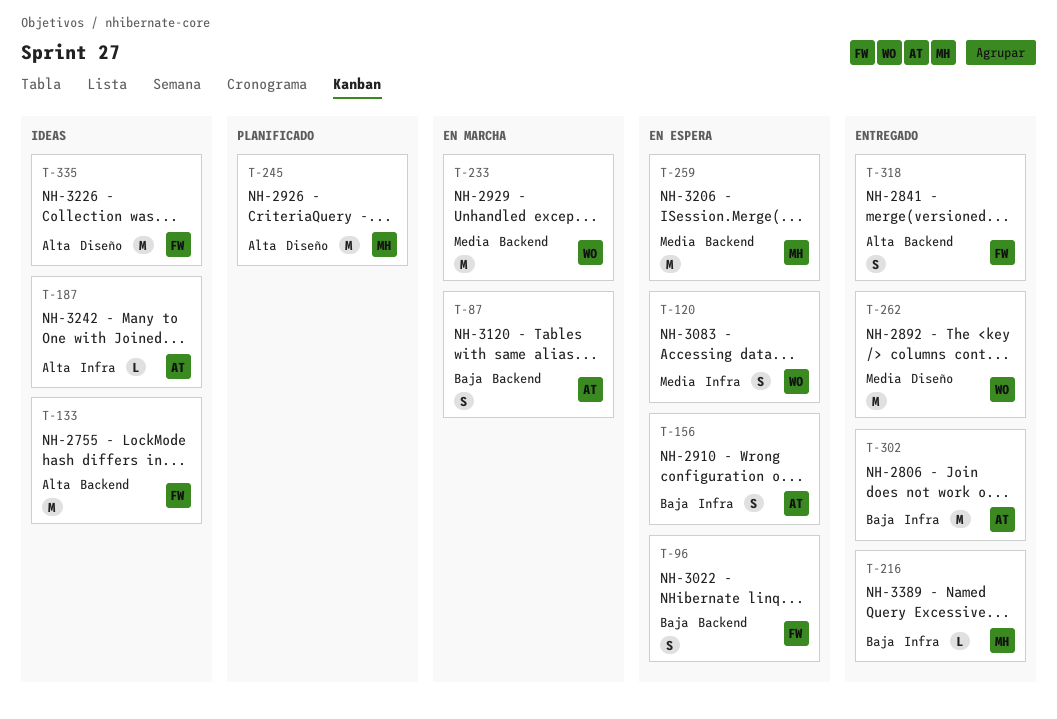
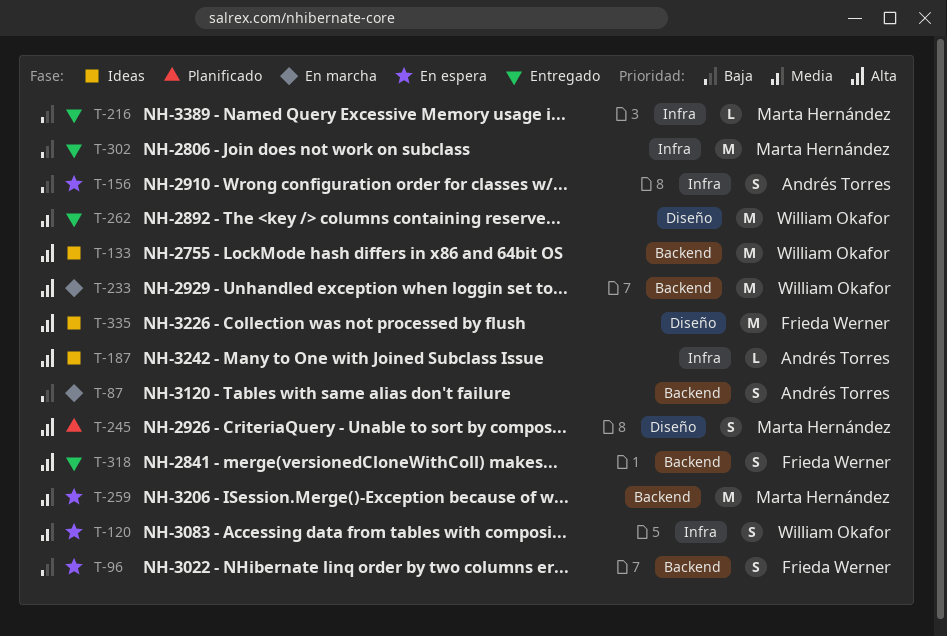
T-133, owner: Frieda Werner -> William Okafor
T-233, priority: Media -> Alta
T-245, estimate: M -> S
T-302, owner: Andrés Torres -> Marta Hernández

